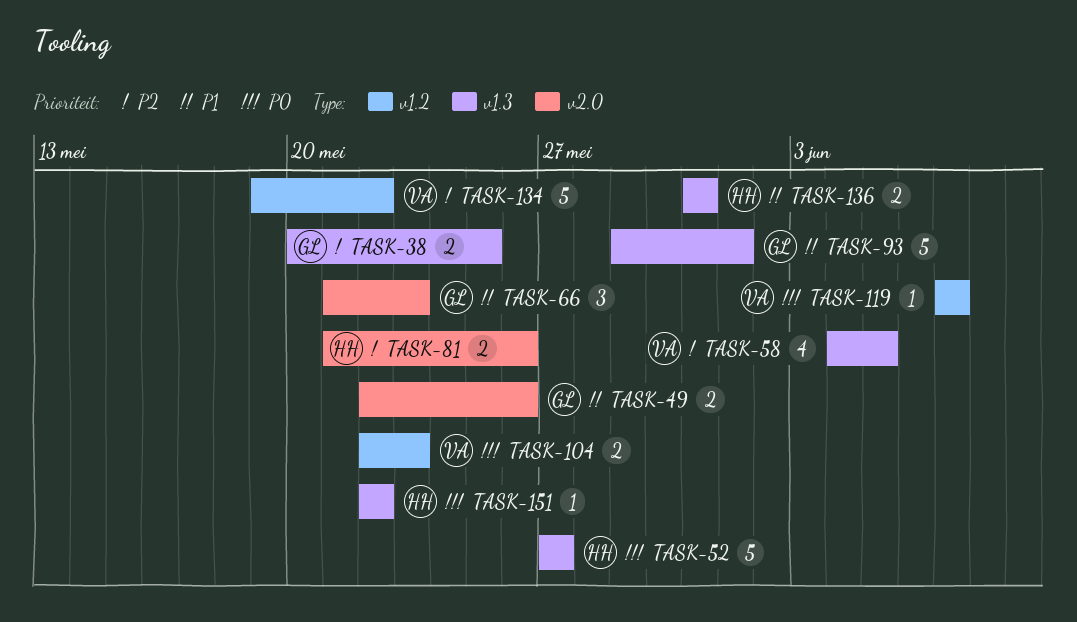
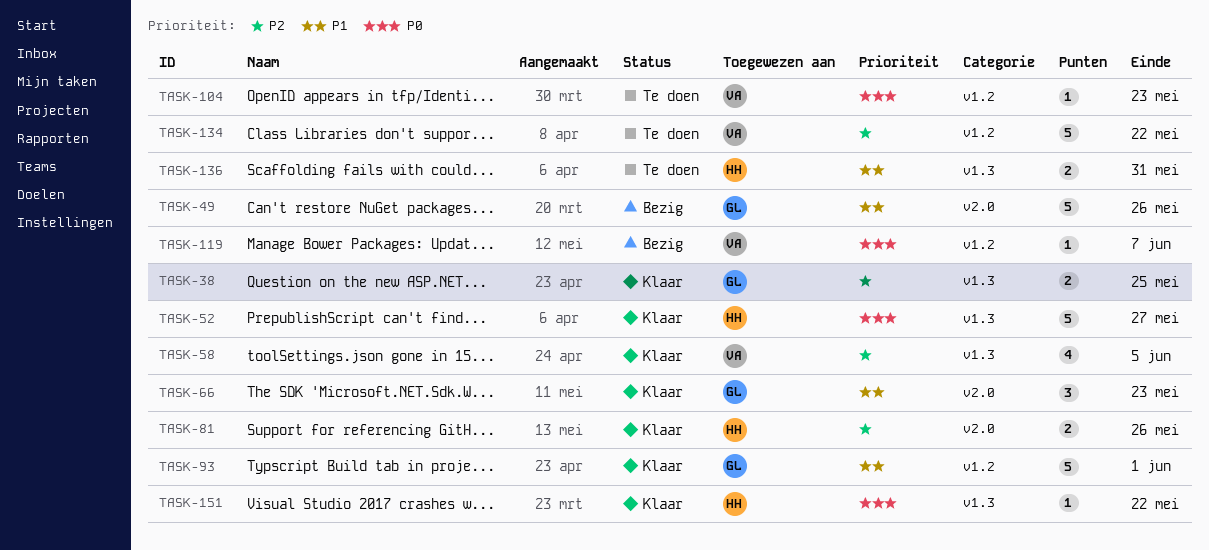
TASK-49, estimate: 2 -> 5
TASK-93, label: v1.3 -> v1.2
TASK-104, estimate: 2 -> 1

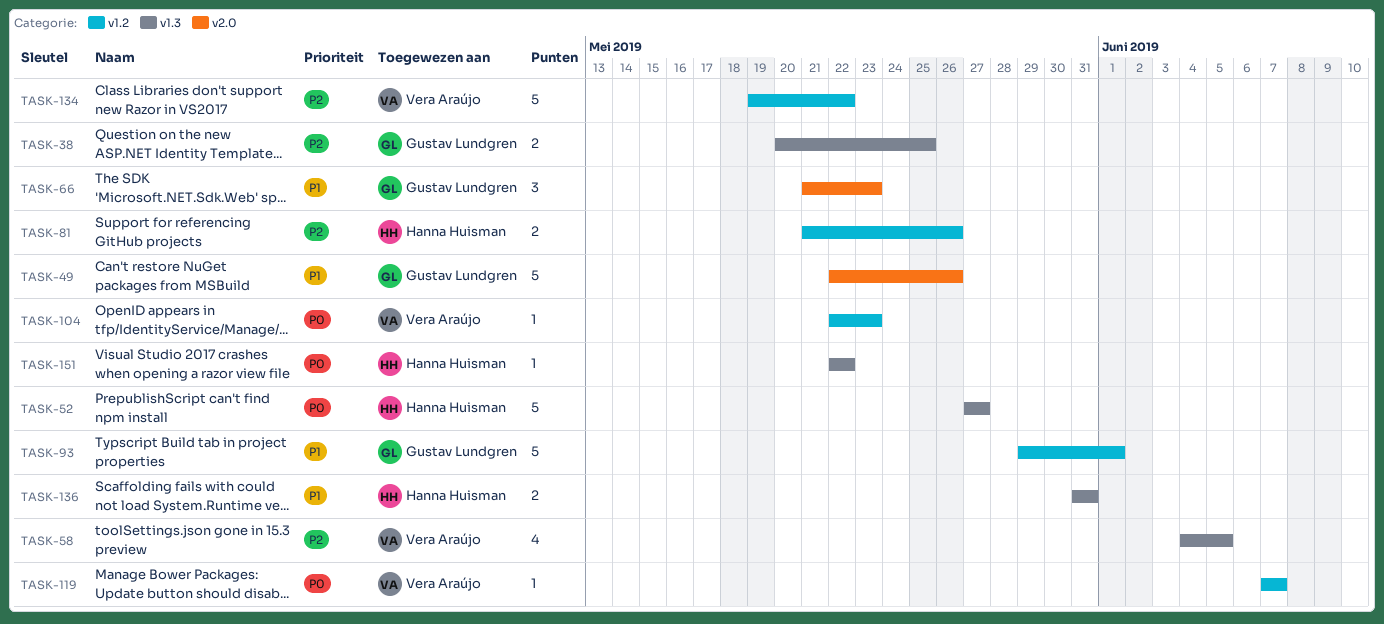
TASK-81, label: v2.0 -> v1.2

